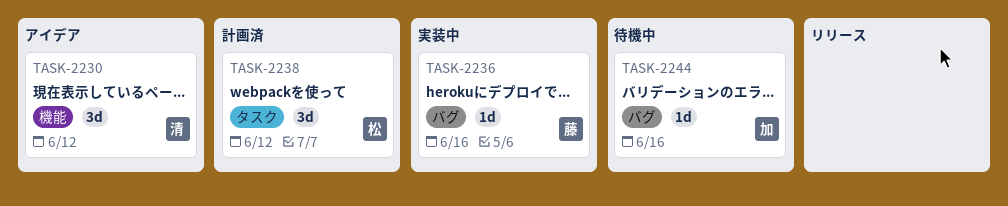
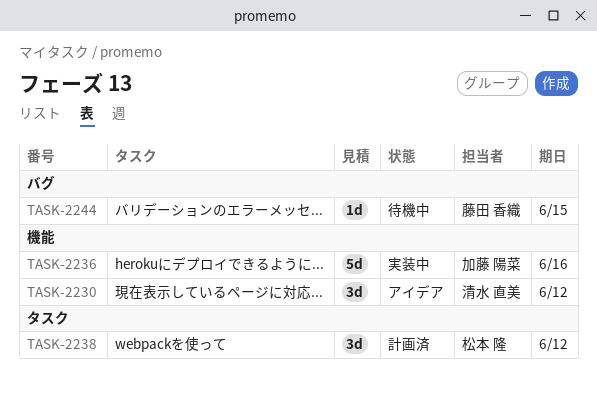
TASK-2236, owner: 藤田 香織 -> 加藤 陽菜
TASK-2236, label: バグ -> 機能
TASK-2236, estimate: 1d -> 5d
TASK-2244, owner: 加藤 陽菜 -> 藤田 香織
TASK-2244, due: Jun 16 -> Jun 15

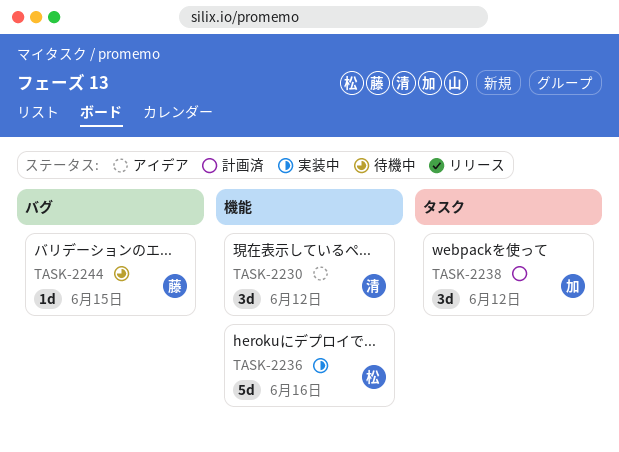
TASK-2236, owner: 加藤 陽菜 -> 松本 隆
TASK-2238, owner: 松本 隆 -> 加藤 陽菜

